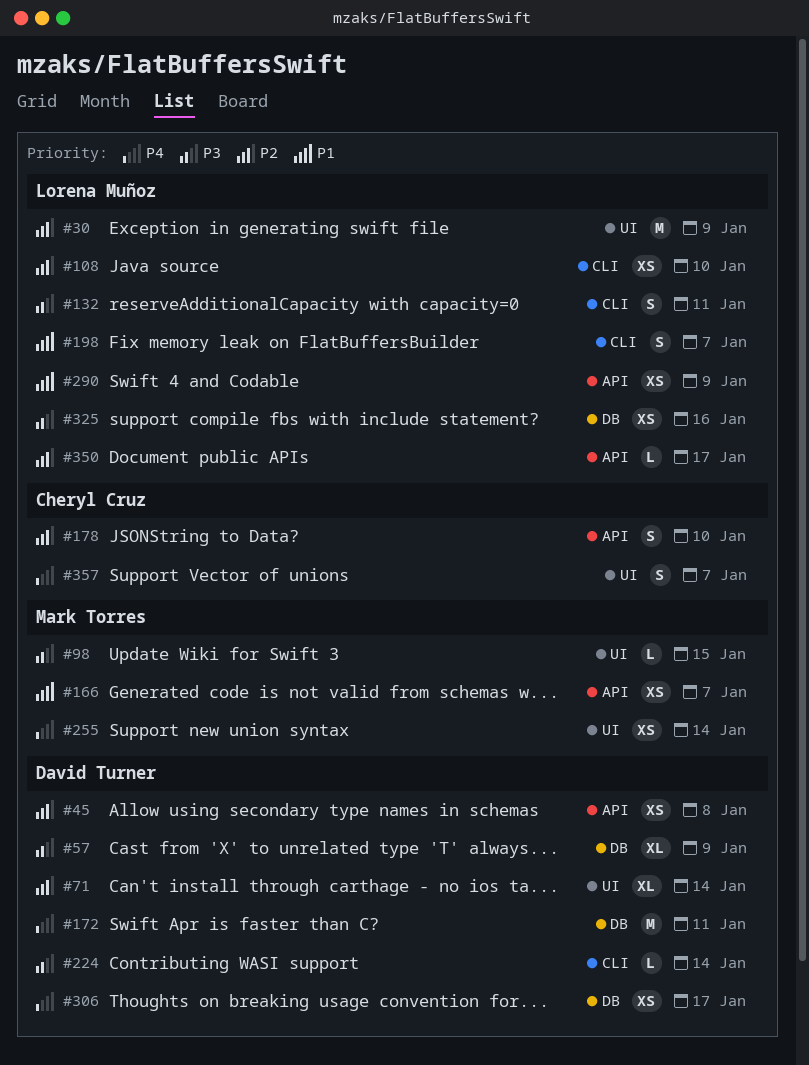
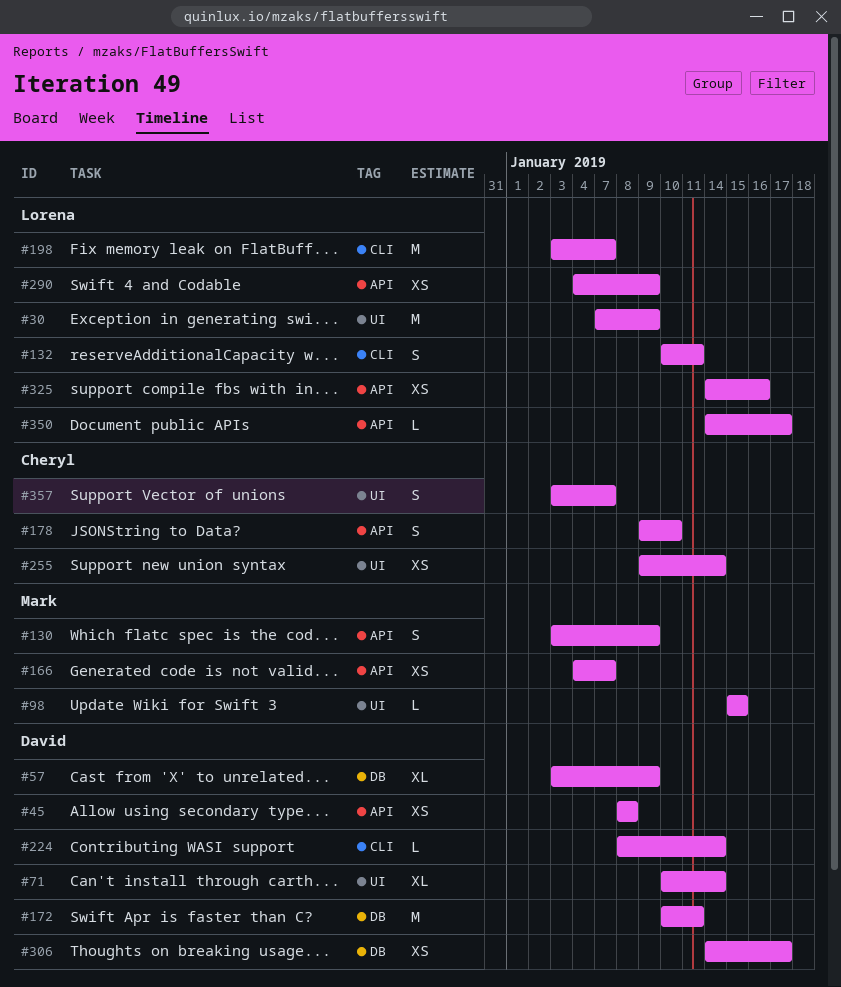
#108: present -> none
#130: none -> present
#198, estimate: S -> M
#255, owner: Mark Torres -> Cheryl Cruz
#325, label: DB -> API

